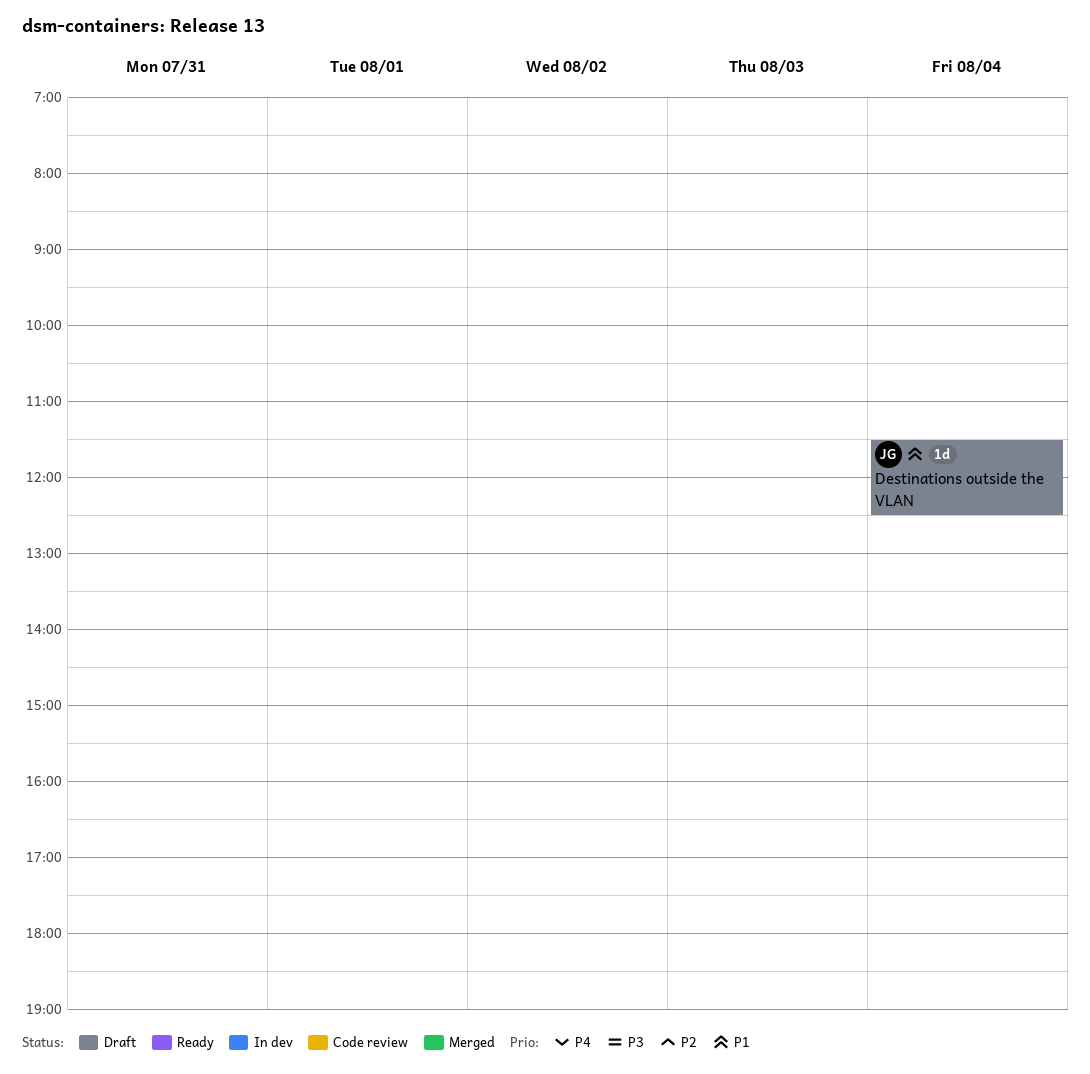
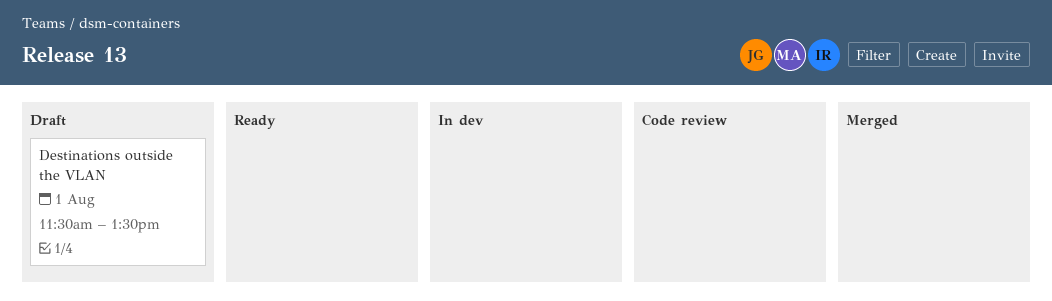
Destinations outside the VLAN, day: Aug 4 -> Aug 1
Destinations outside the VLAN, ends: 12:30 -> 13:30

